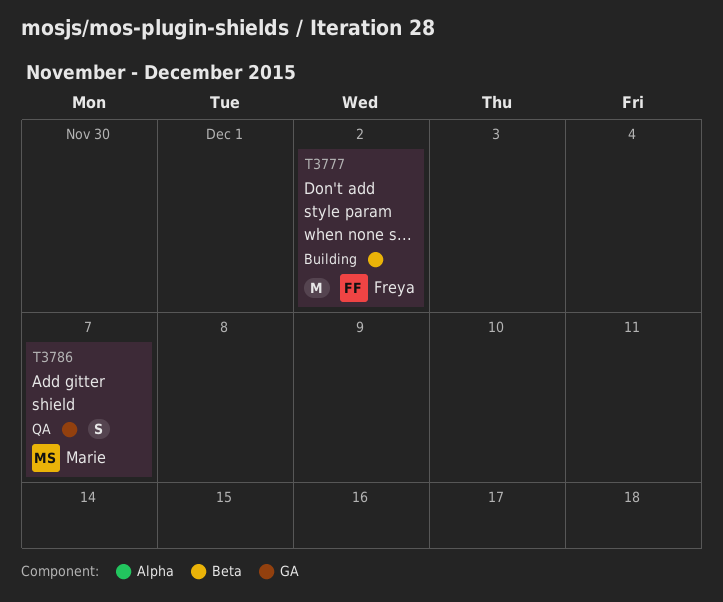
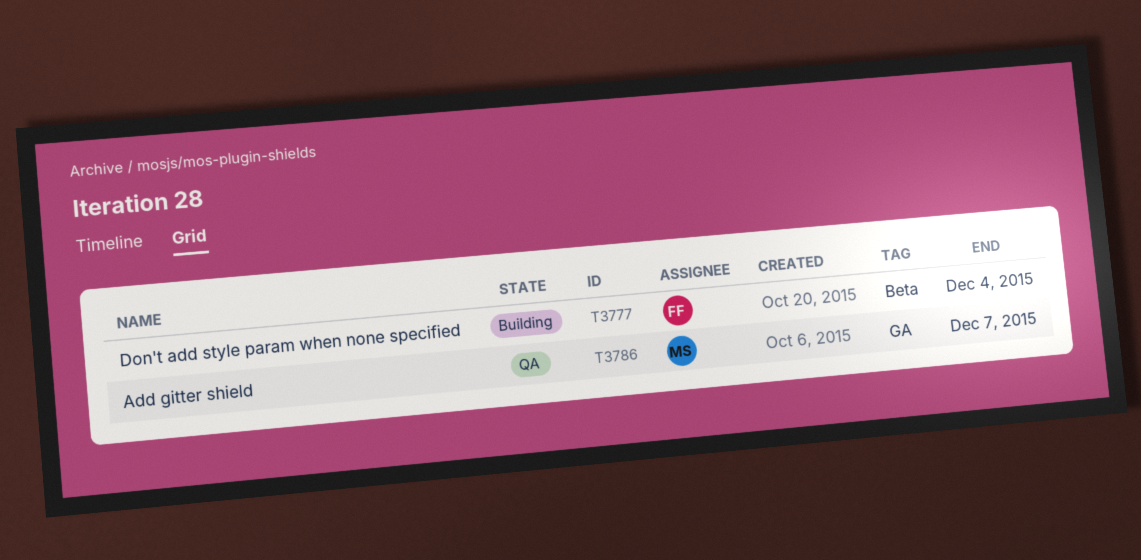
T3777, due: Dec 2 -> Dec 4

